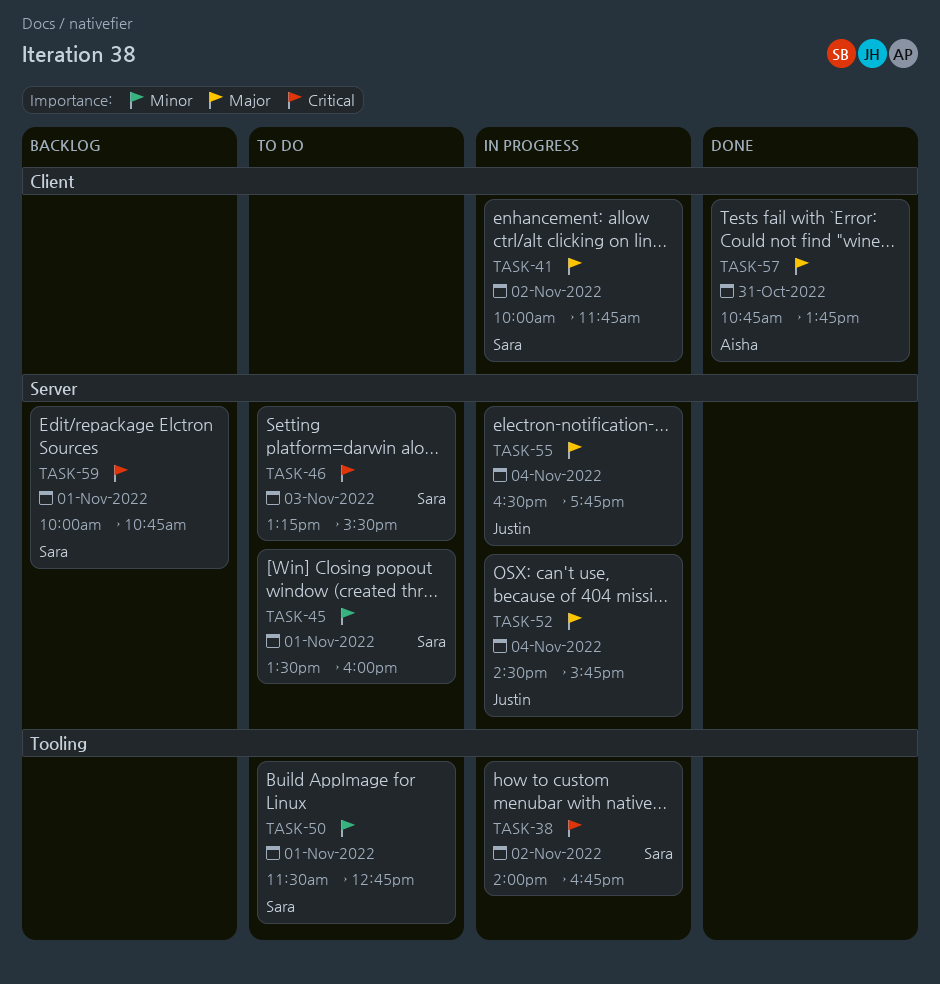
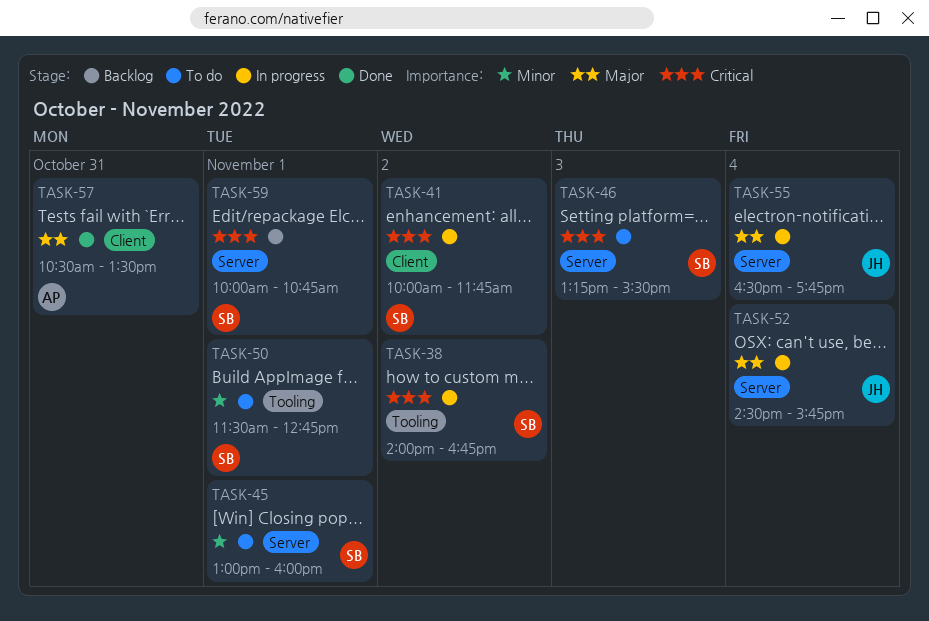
TASK-41, priority: Major -> Critical
TASK-45, begins: 13:30 -> 13:00
TASK-57, begins: 10:45 -> 10:30
TASK-57, ends: 13:45 -> 13:30

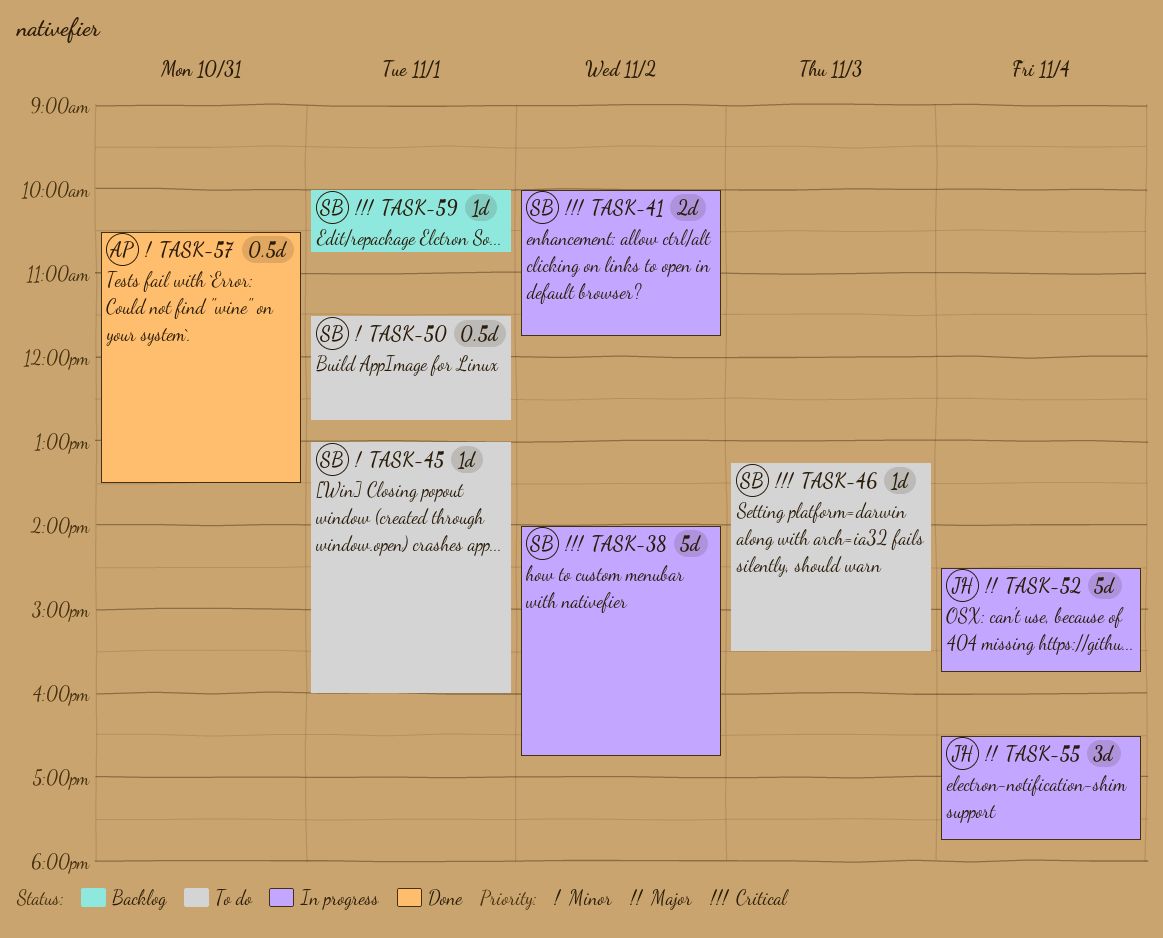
TASK-57, priority: Major -> Minor

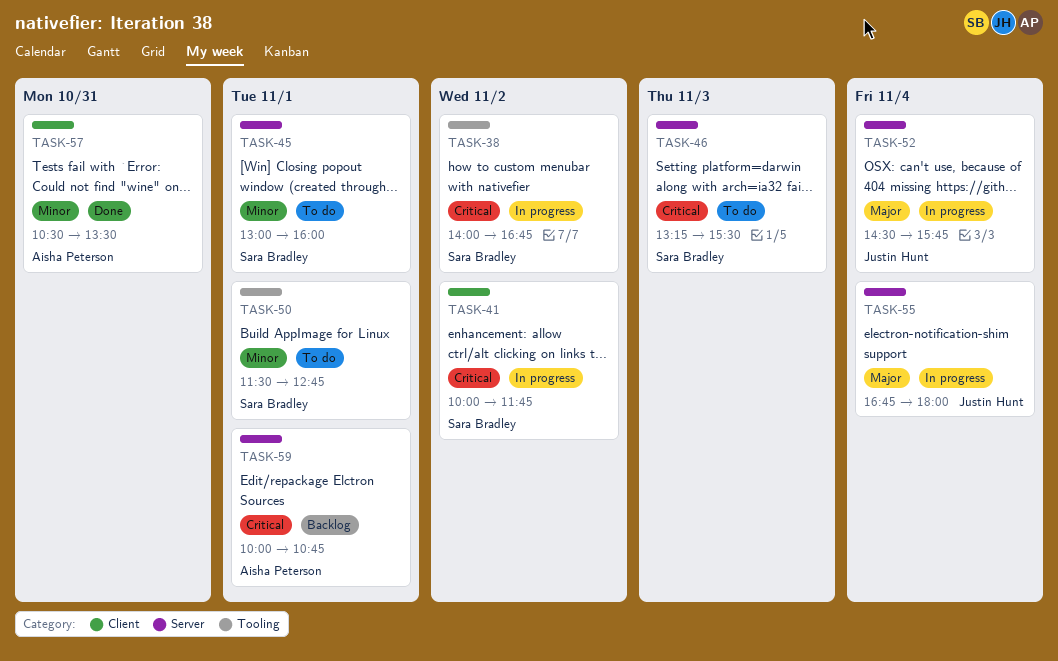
TASK-55, begins: 16:30 -> 16:45
TASK-55, ends: 17:45 -> 18:00
TASK-59, owner: Sara Bradley -> Aisha Peterson

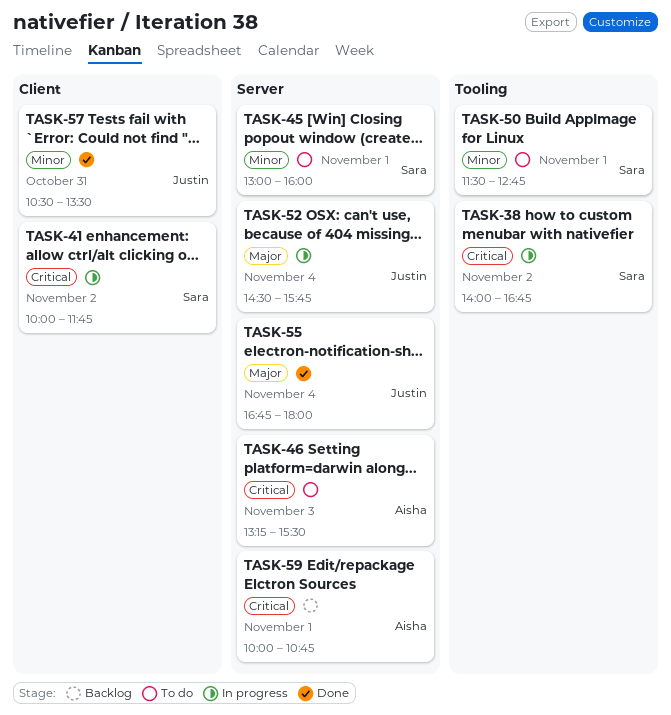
TASK-46, owner: Sara Bradley -> Aisha Peterson
TASK-55, status: In progress -> Done
TASK-57, owner: Aisha Peterson -> Justin Hunt

